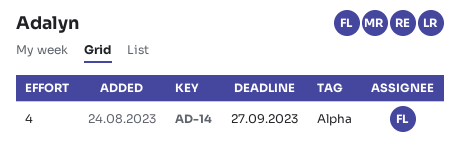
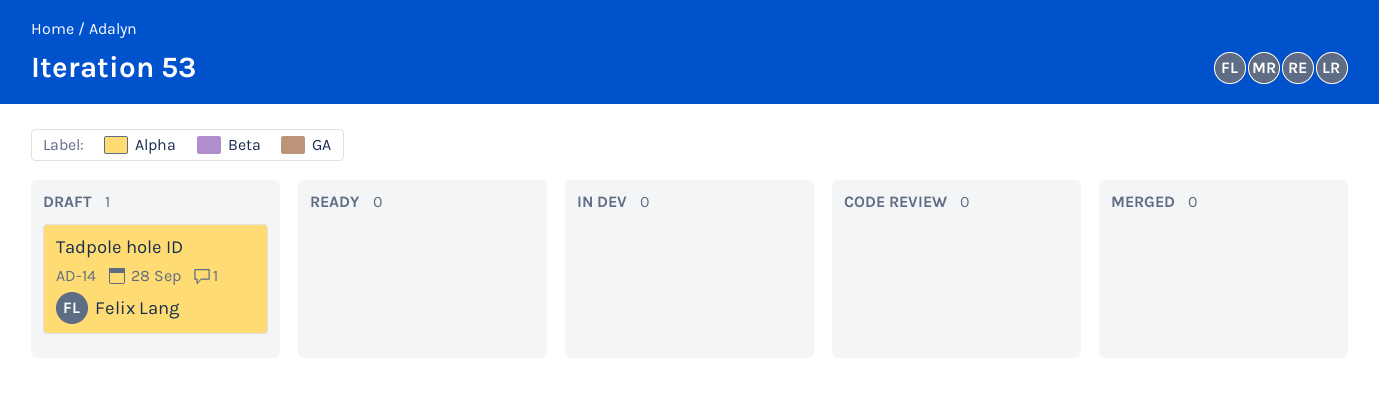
AD-14, due: Sep 27 -> Sep 28

